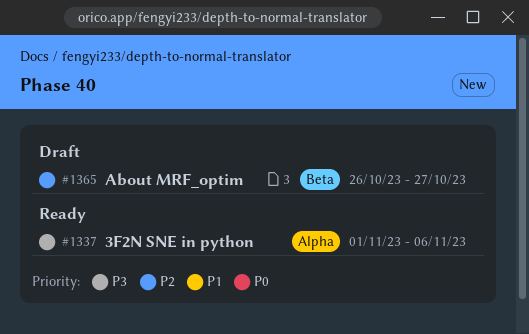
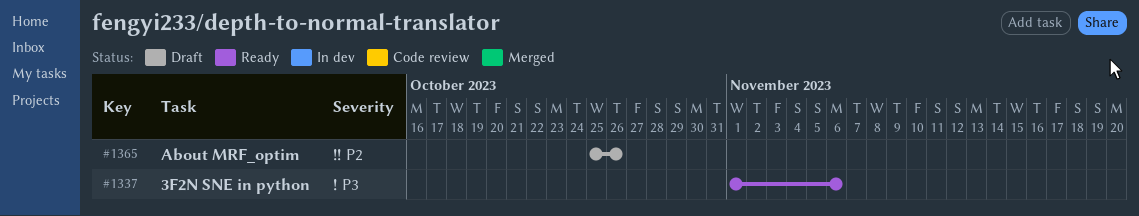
#1365, start: Oct 26 -> Oct 25
#1365, due: Oct 27 -> Oct 26

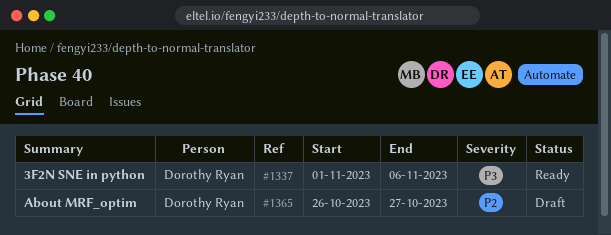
#1365, start: Oct 25 -> Oct 26
#1365, due: Oct 26 -> Oct 27

